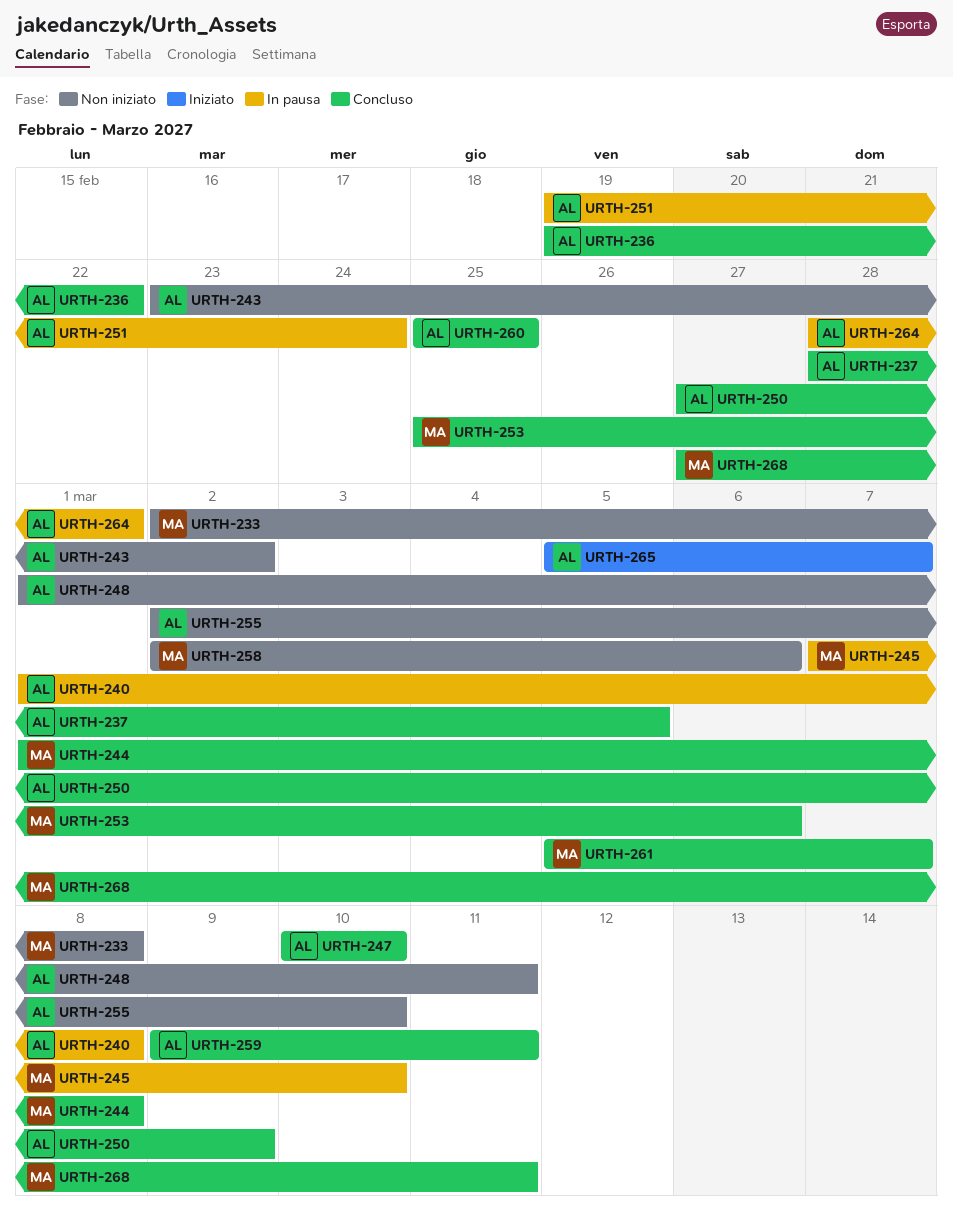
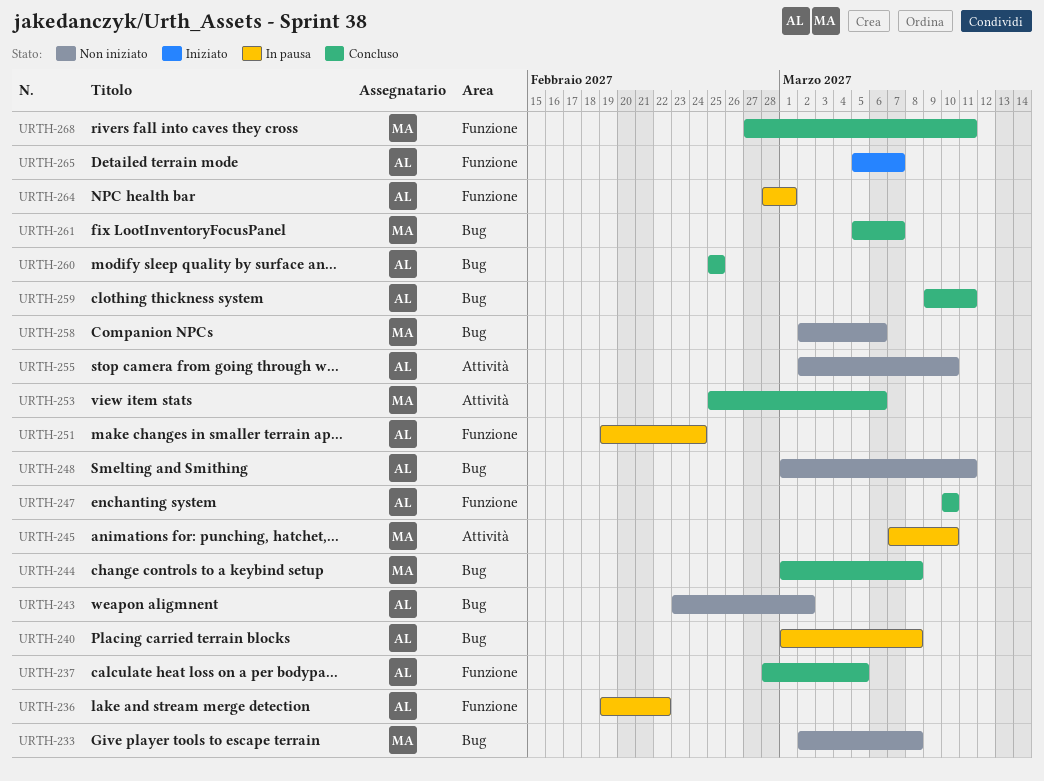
URTH-236, status: Concluso -> In pausa
URTH-250: present -> none

